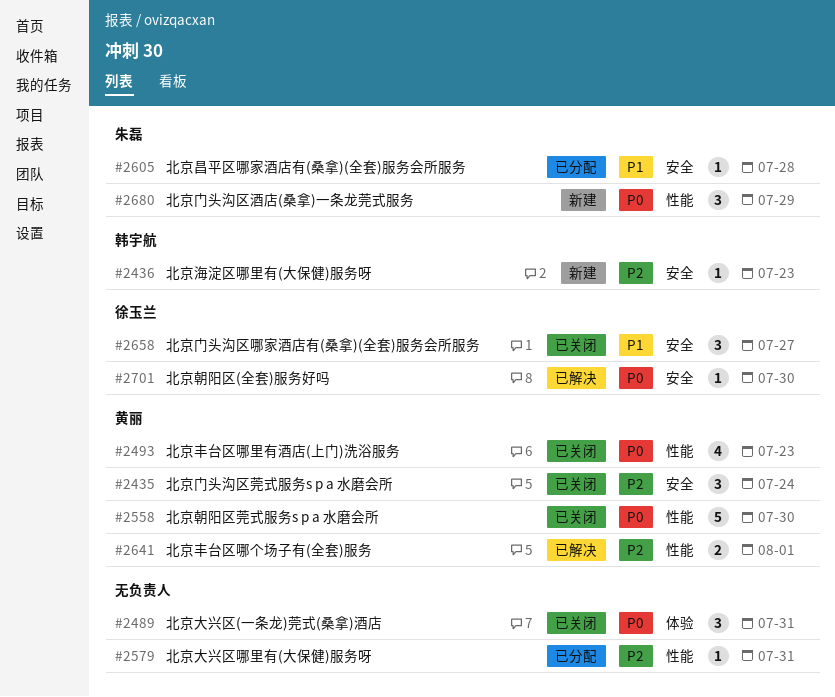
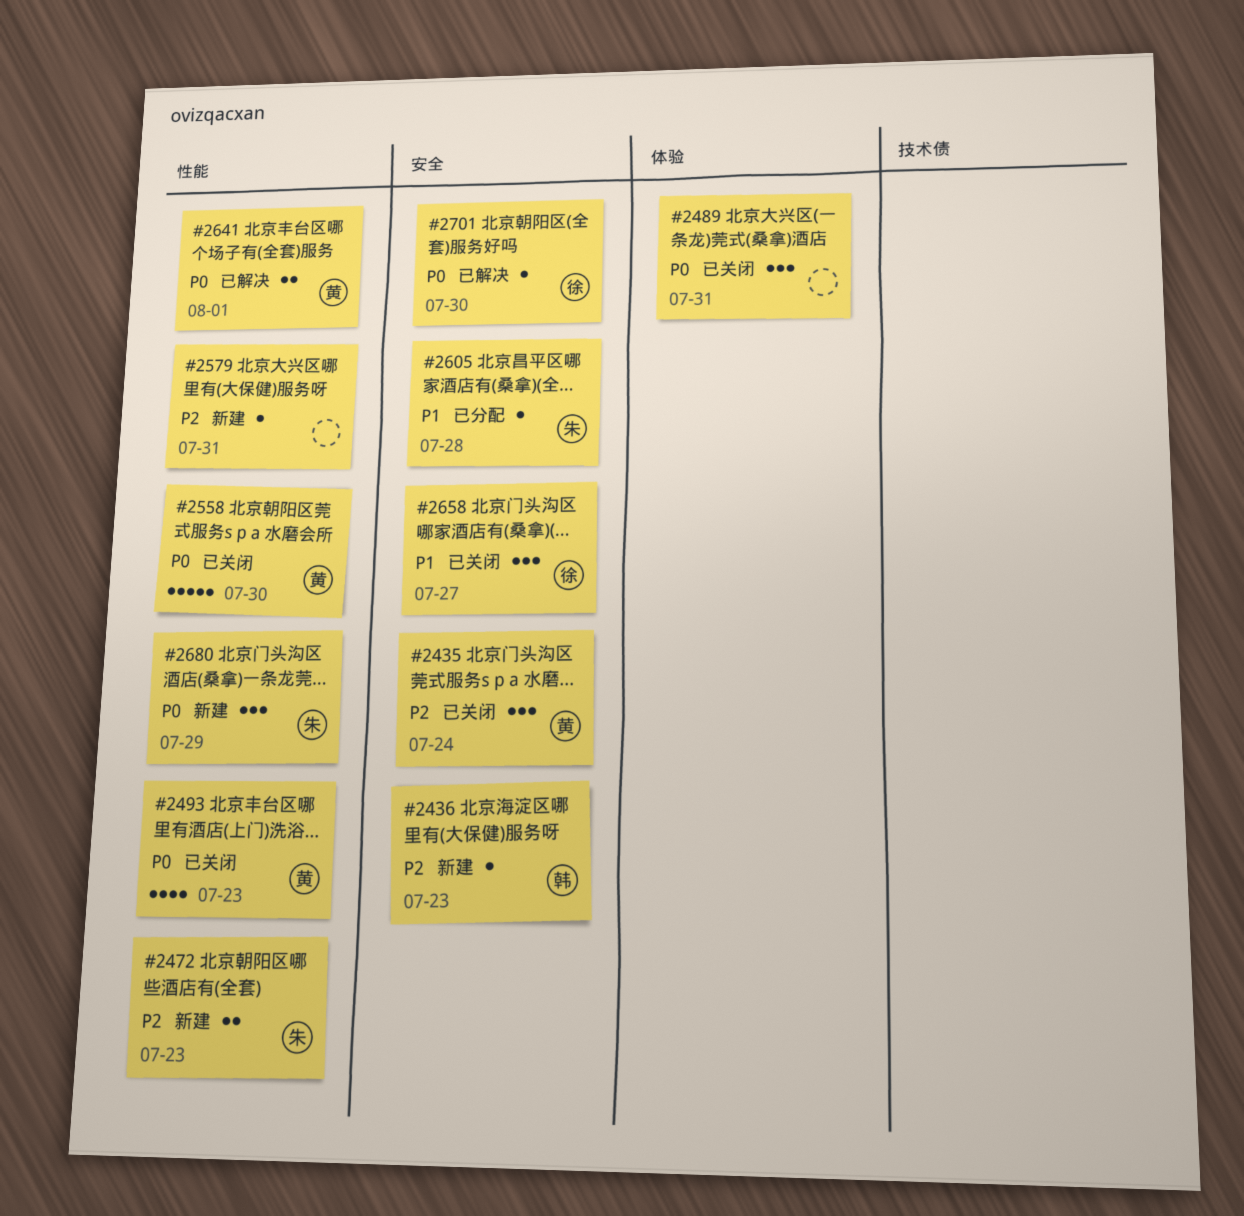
#2472: none -> present
#2579, status: 已分配 -> 新建
#2641, priority: P2 -> P0

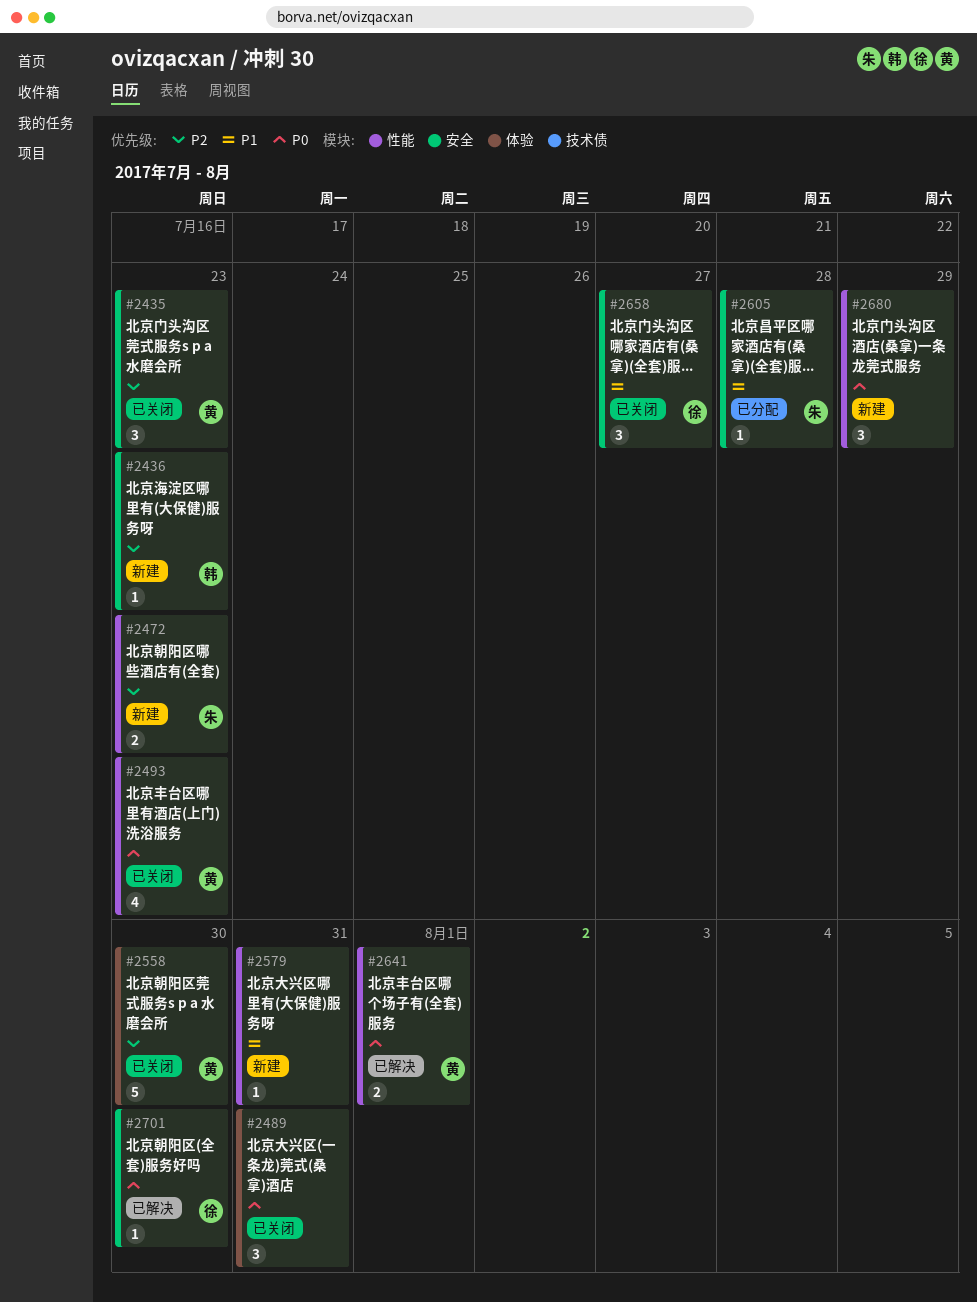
#2435, due: Jul 24 -> Jul 23
#2558, priority: P0 -> P2
#2558, label: 性能 -> 体验
#2579, priority: P2 -> P1
#2680, owner: 朱 -> none

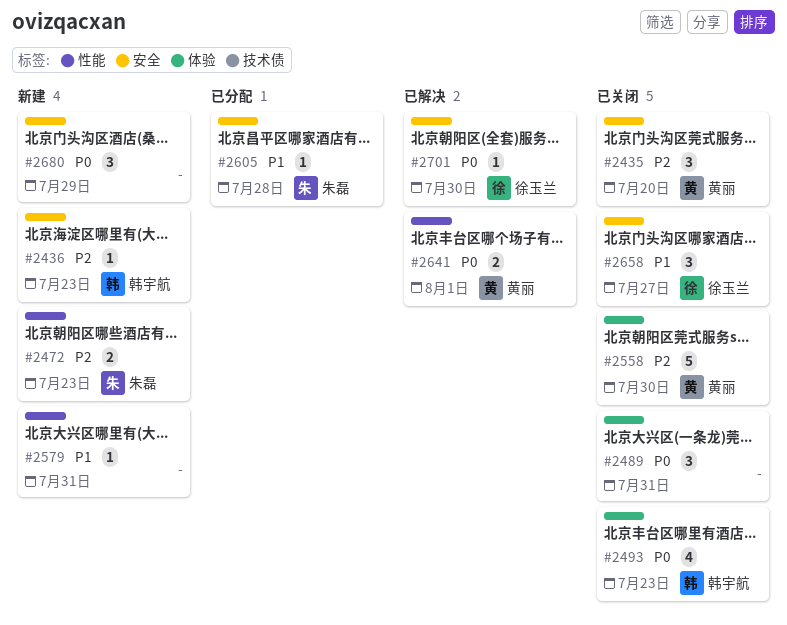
#2435, due: Jul 23 -> Jul 20
#2493, owner: 黄丽 -> 韩宇航
#2493, label: 性能 -> 体验
#2680, label: 性能 -> 安全

